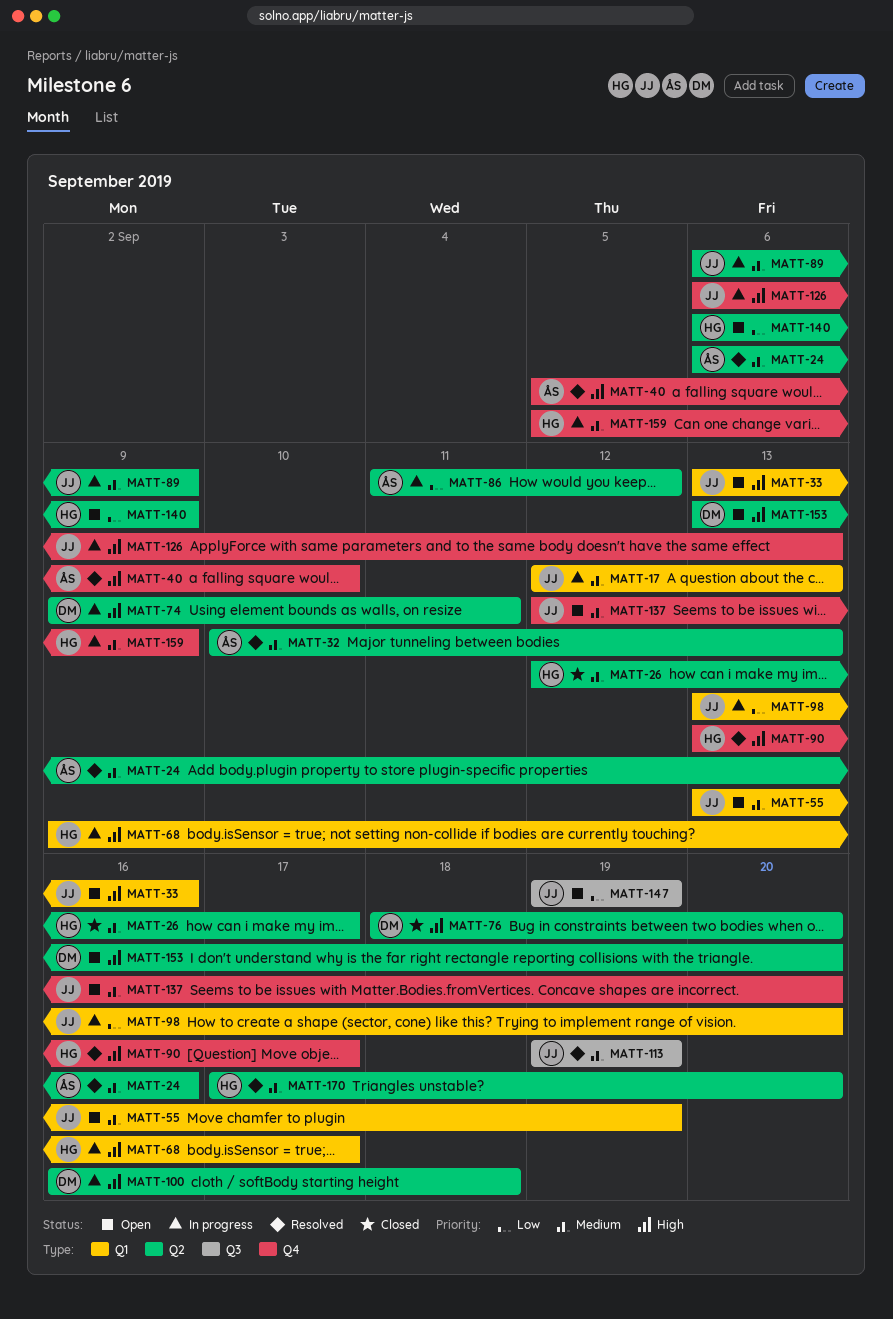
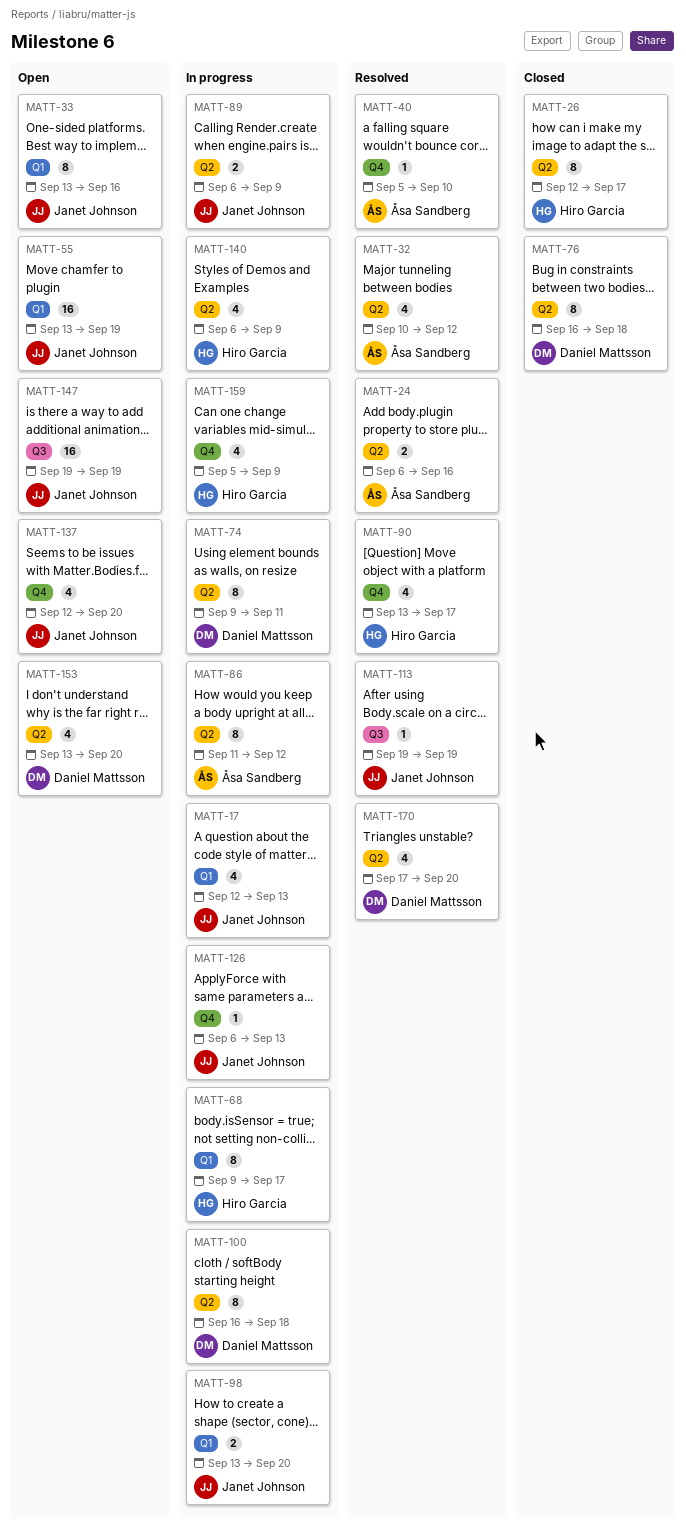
MATT-32, due: Sep 13 -> Sep 12
MATT-76, start: Sep 18 -> Sep 16
MATT-76, due: Sep 20 -> Sep 18
MATT-140, status: Open -> In progress
MATT-170, owner: Hiro Garcia -> Daniel Mattsson

